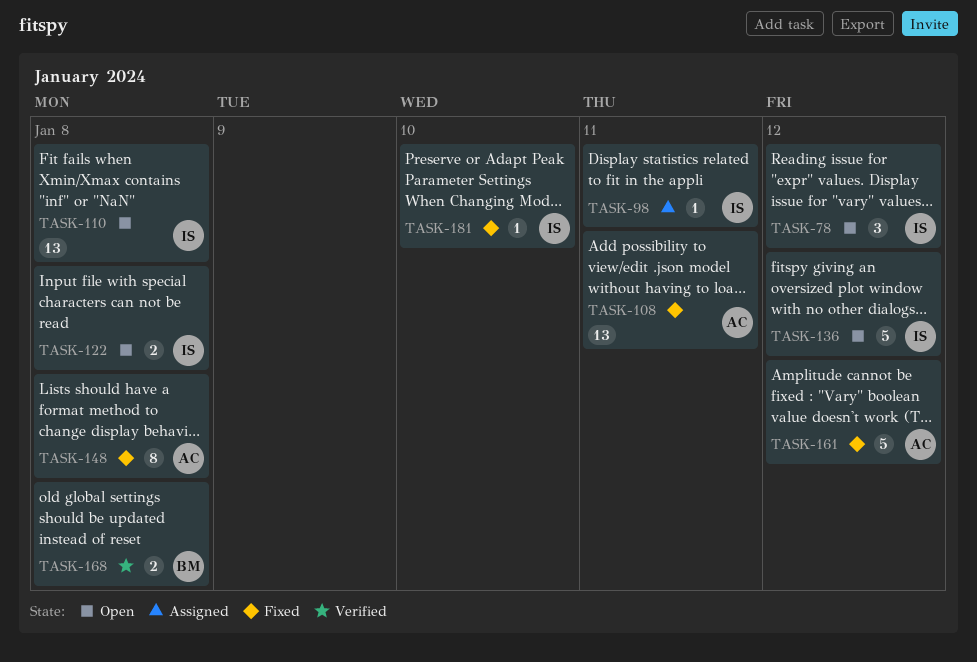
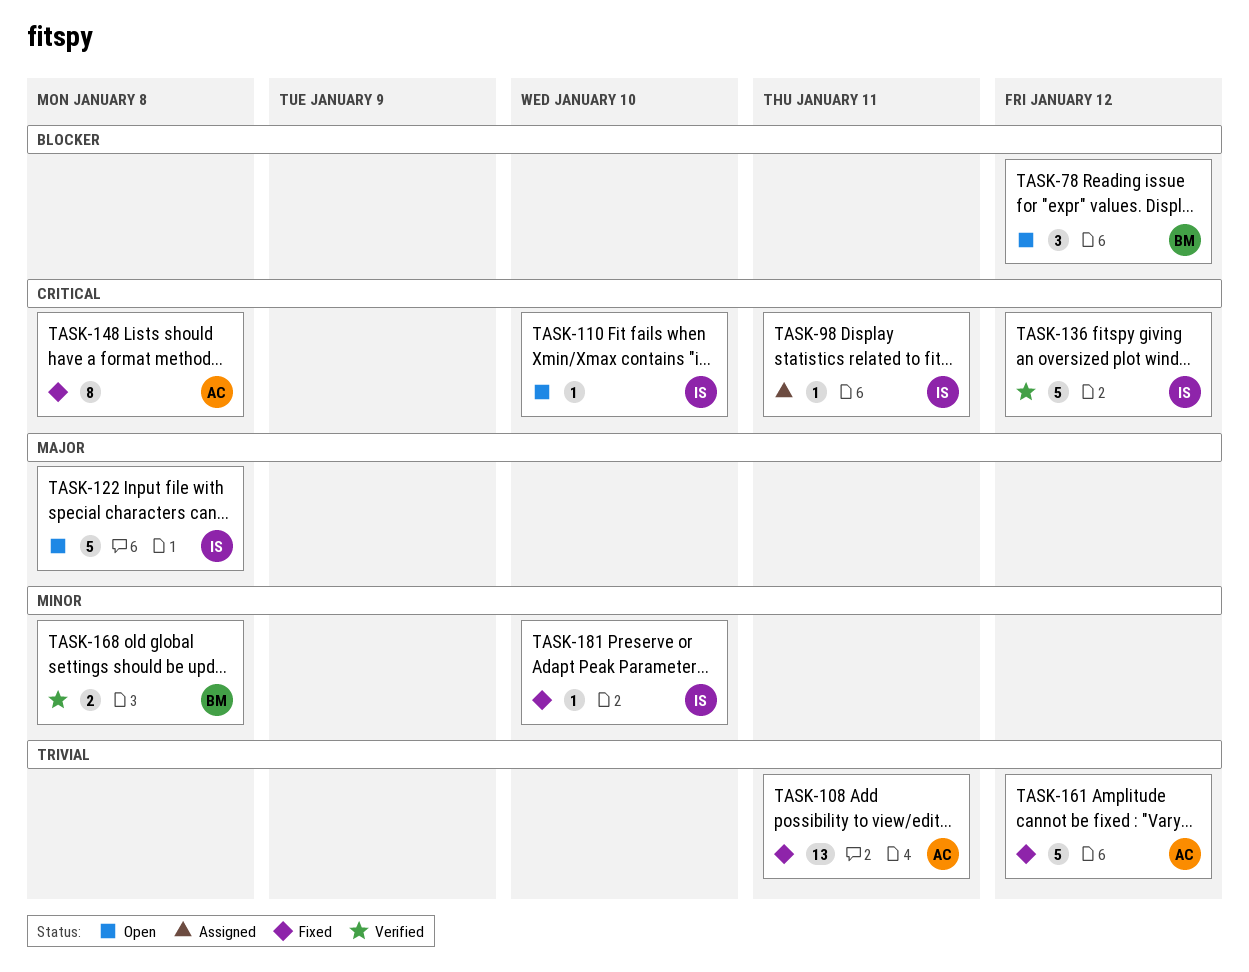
TASK-78, owner: IS -> BM
TASK-110, estimate: 13 -> 1
TASK-110, due: Jan 8 -> Jan 10
TASK-122, estimate: 2 -> 5
TASK-136, status: Open -> Verified

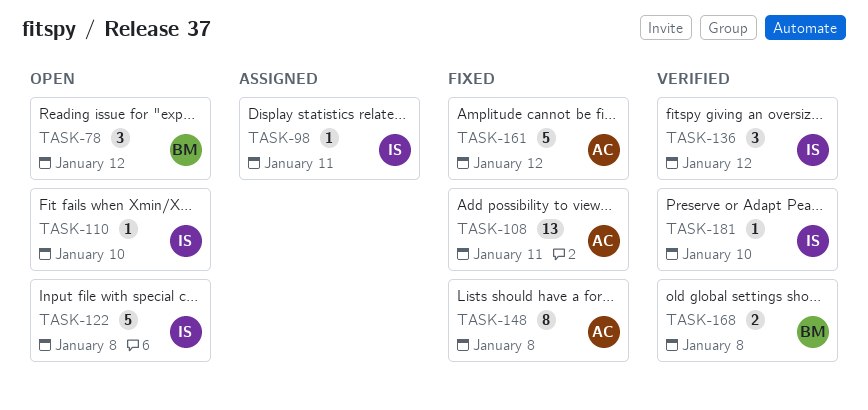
TASK-136, estimate: 5 -> 3
TASK-181, status: Fixed -> Verified

